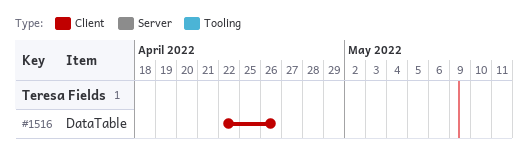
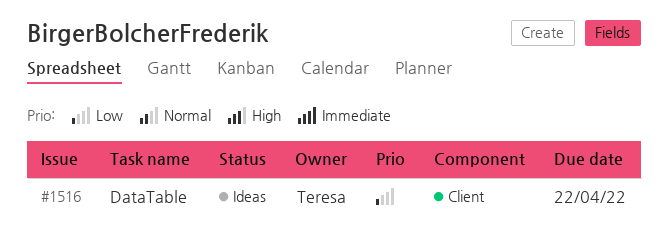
#1516, due: Apr 26 -> Apr 22

